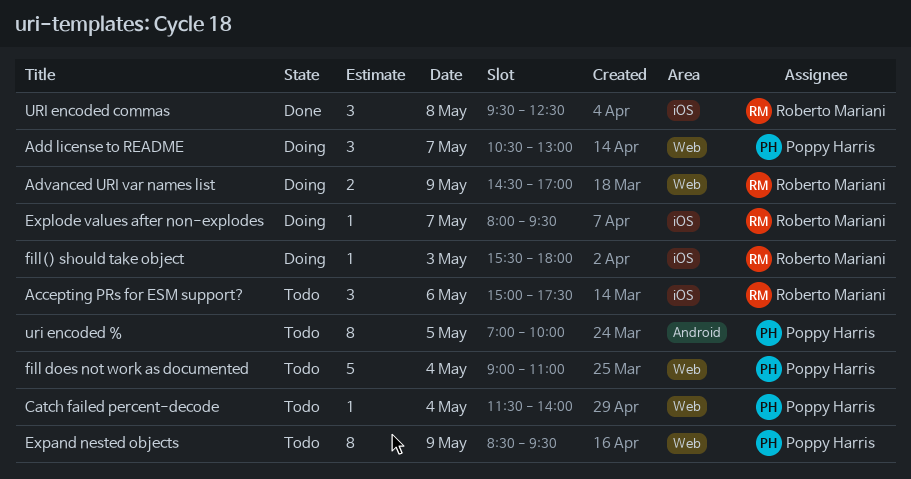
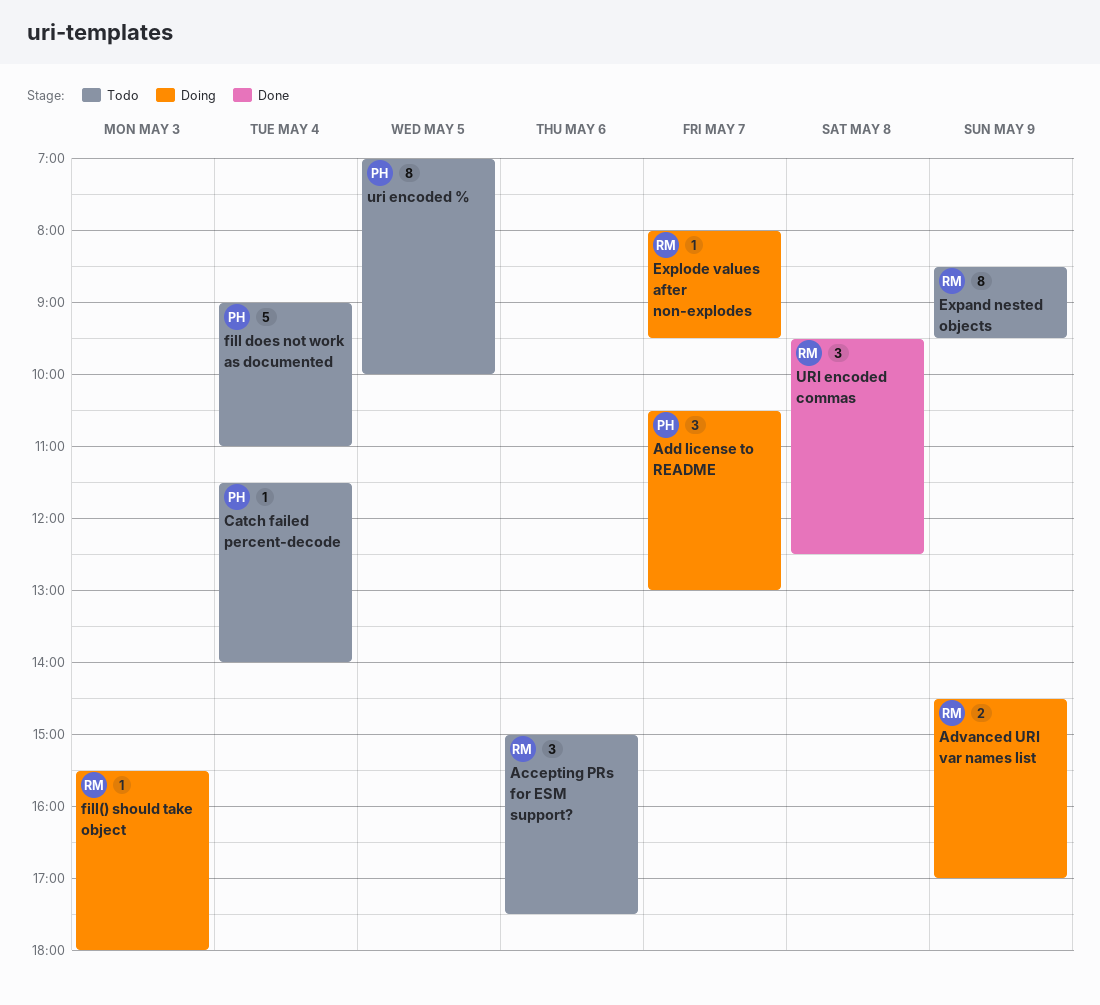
Expand nested objects, owner: Poppy Harris -> Roberto Mariani

